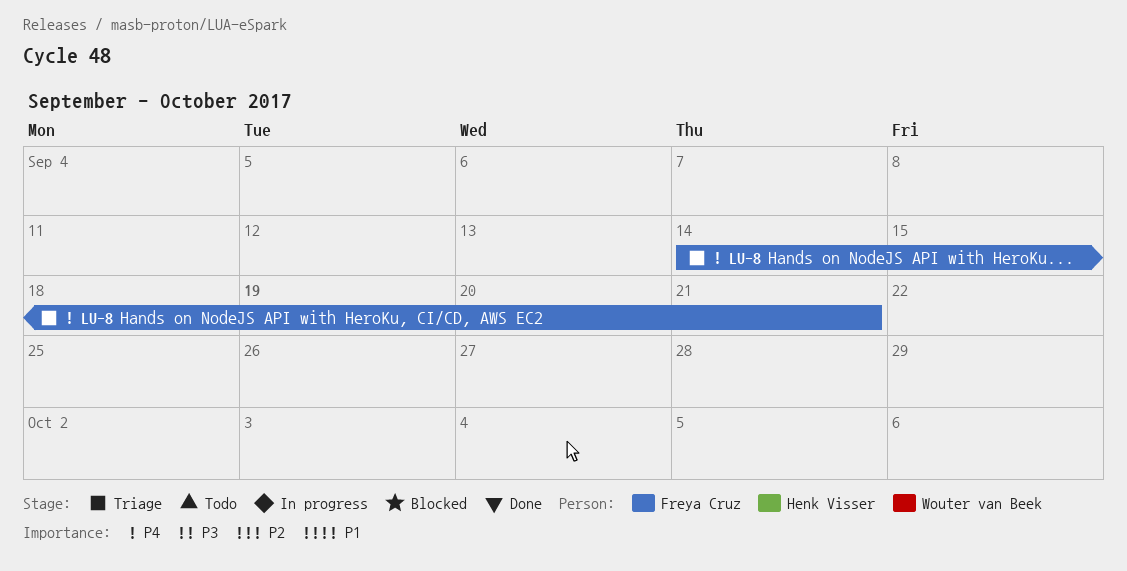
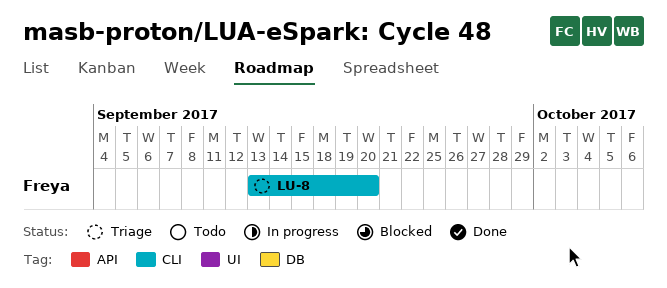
LU-8, start: Sep 14 -> Sep 13
LU-8, due: Sep 21 -> Sep 20

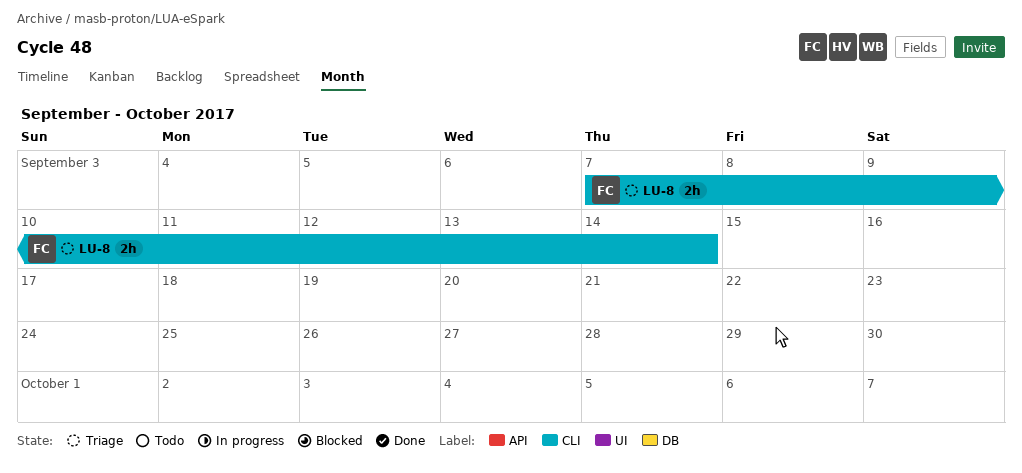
LU-8, start: Sep 13 -> Sep 7
LU-8, due: Sep 20 -> Sep 14

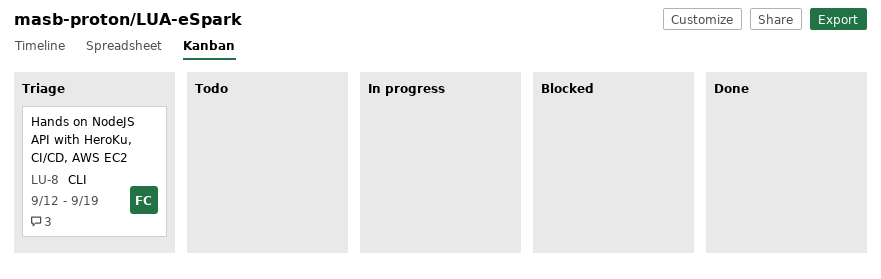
LU-8, start: Sep 7 -> Sep 12
LU-8, due: Sep 14 -> Sep 19

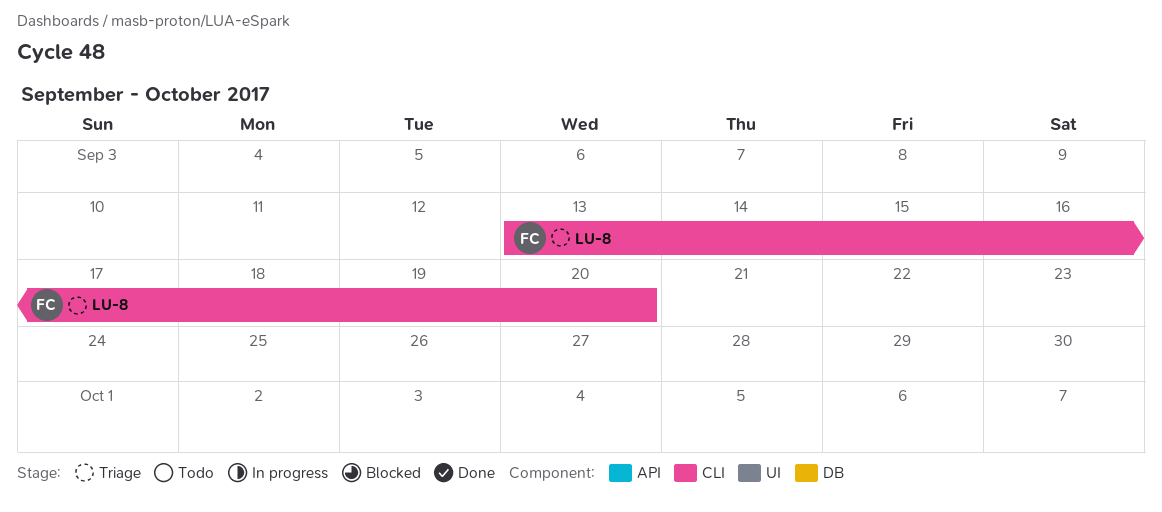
LU-8, start: Sep 12 -> Sep 13
LU-8, due: Sep 19 -> Sep 20

